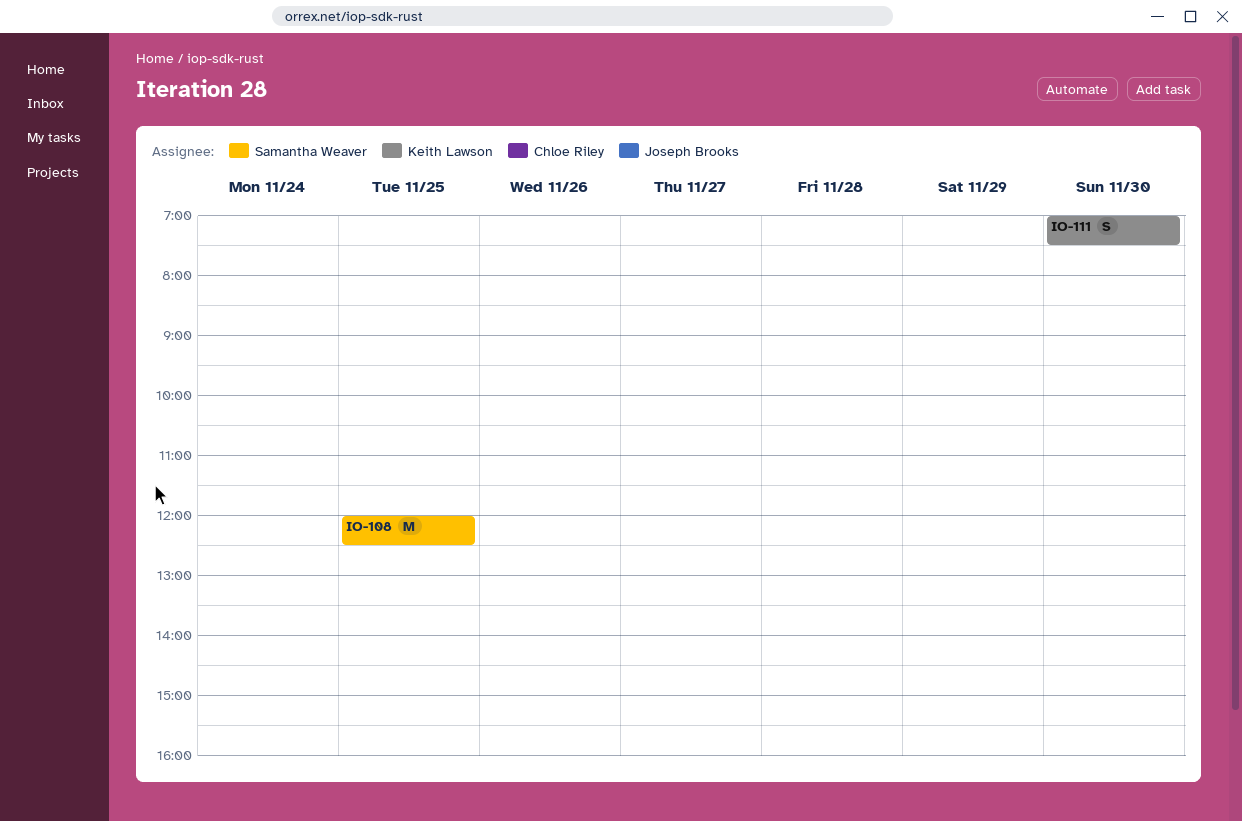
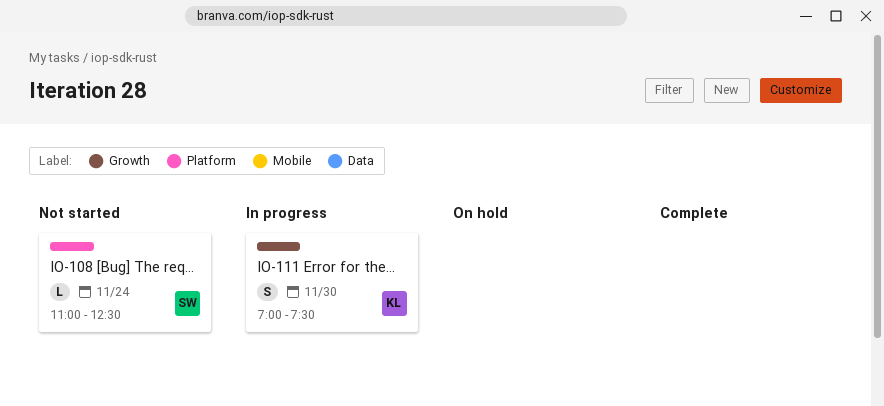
IO-108, estimate: M -> L
IO-108, day: Nov 25 -> Nov 24
IO-108, begins: 12:00 -> 11:00

